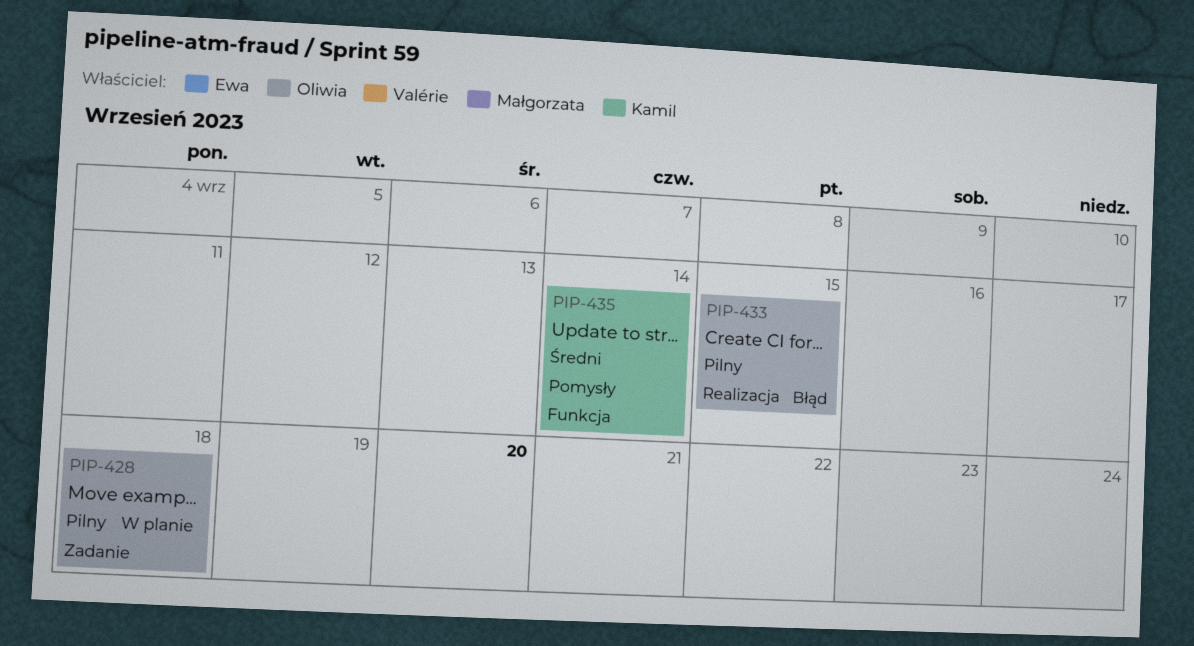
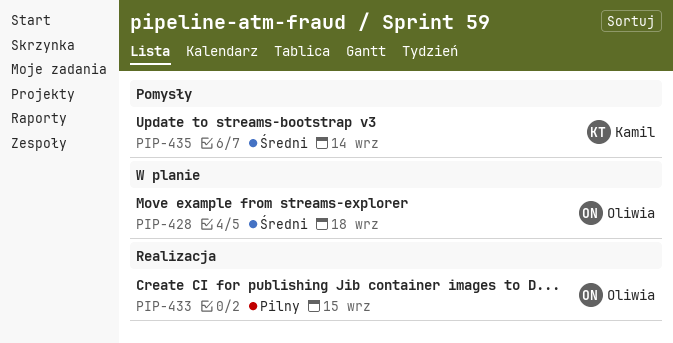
PIP-428, priority: Pilny -> Średni

